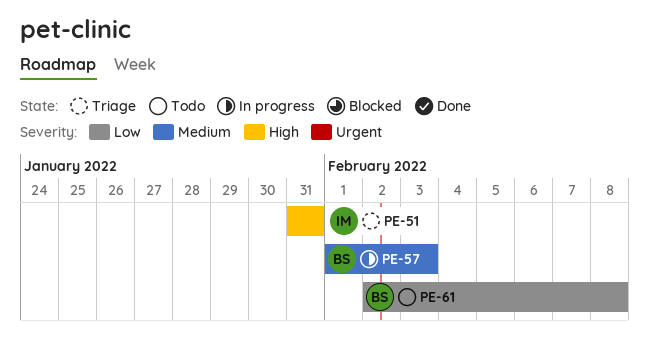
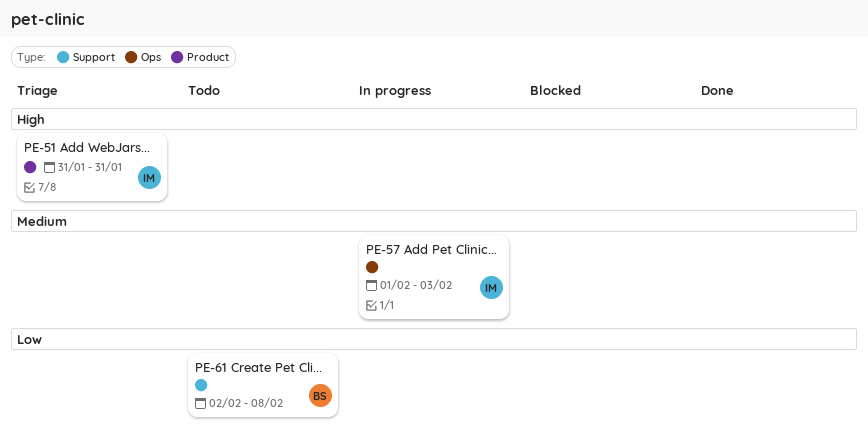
PE-57, owner: BS -> IM

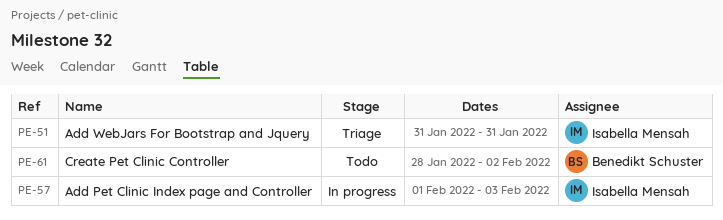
PE-61, start: Feb 2 -> Jan 28
PE-61, due: Feb 8 -> Feb 2

